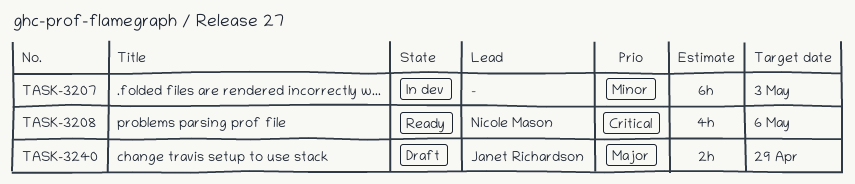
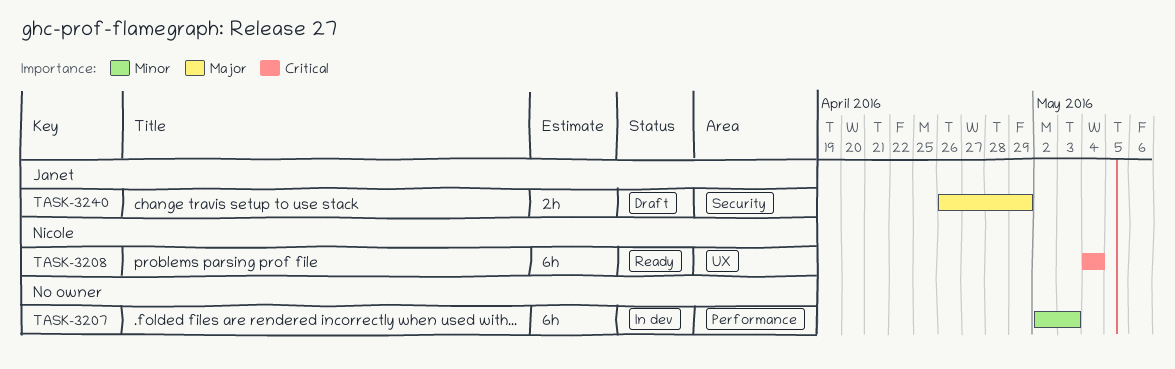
TASK-3208, estimate: 4h -> 6h
TASK-3208, due: May 6 -> May 4

